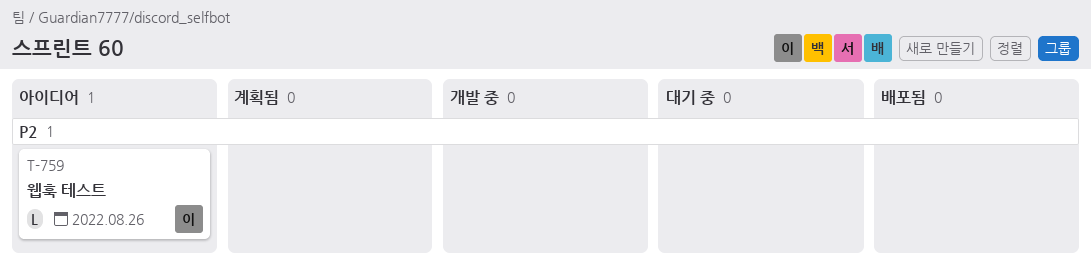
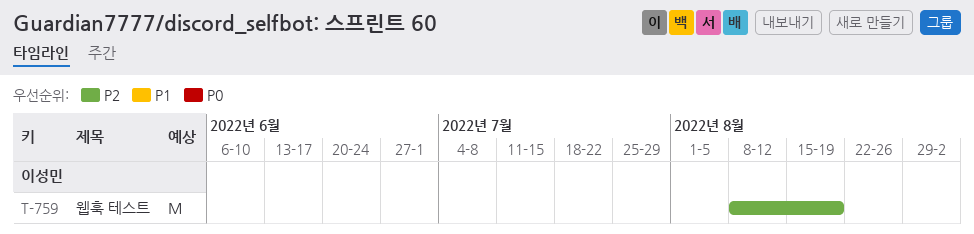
T-759, estimate: L -> M
T-759, due: Aug 26 -> Aug 19

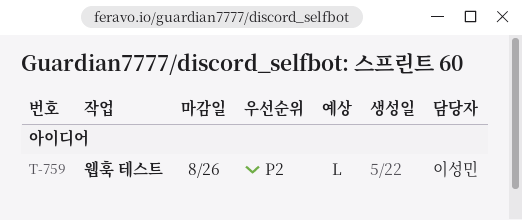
T-759, estimate: M -> L
T-759, due: Aug 19 -> Aug 26

